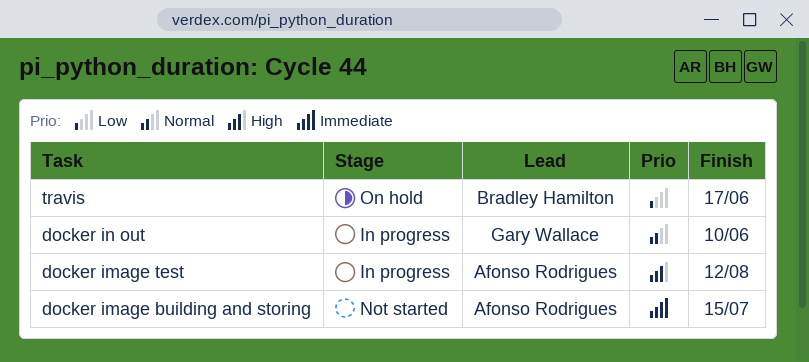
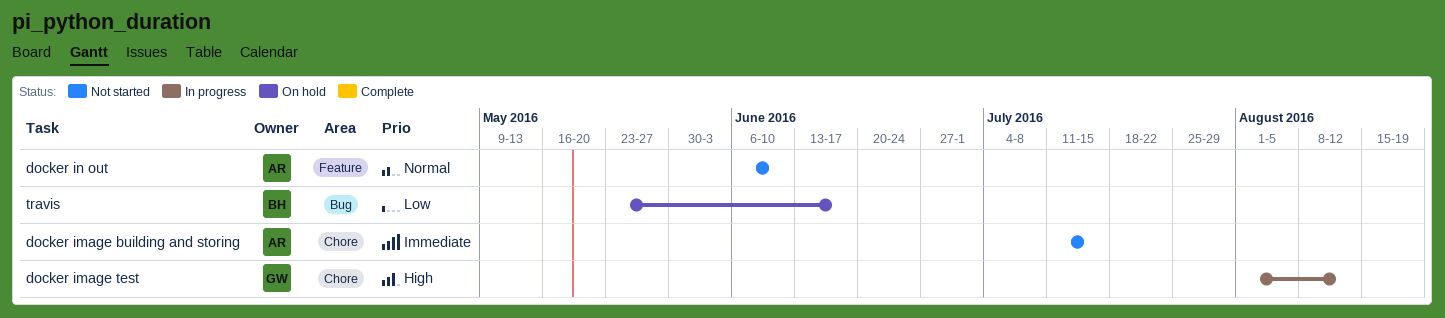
docker image test, owner: Afonso Rodrigues -> Gary Wallace
docker in out, status: In progress -> Not started
docker in out, owner: Gary Wallace -> Afonso Rodrigues

